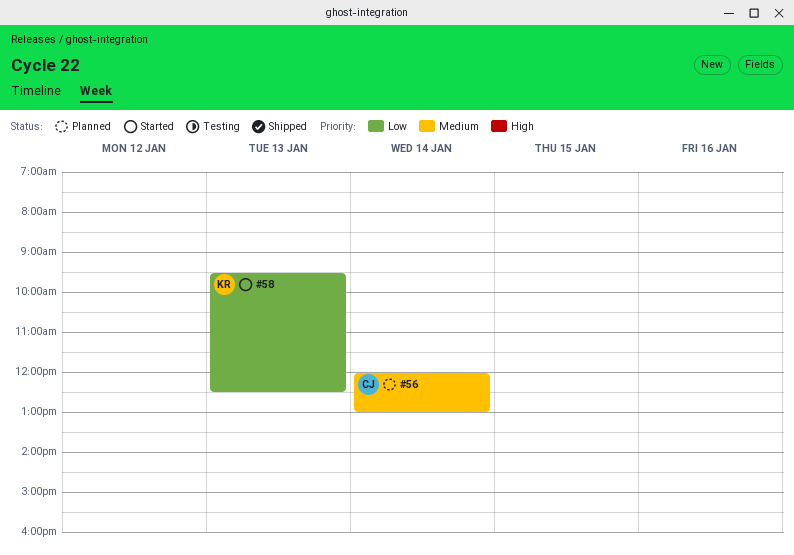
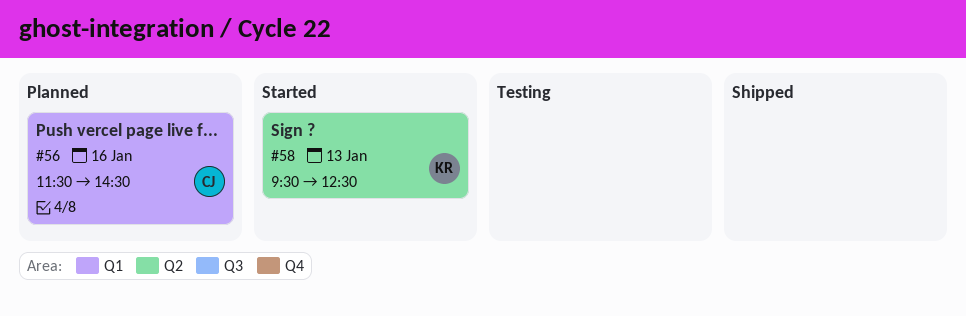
#56, day: Jan 14 -> Jan 16
#56, begins: 12:00 -> 11:30
#56, ends: 13:00 -> 14:30

